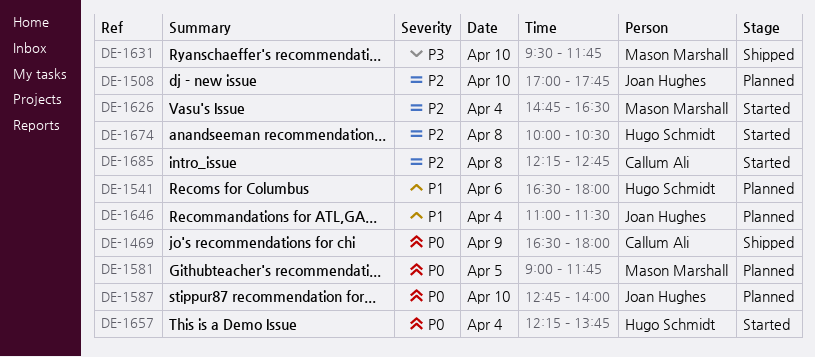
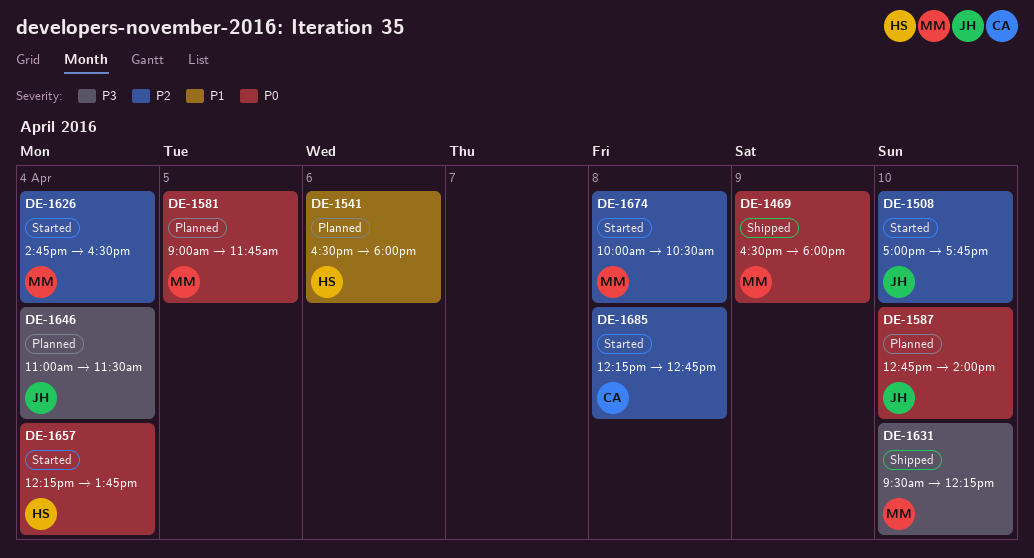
DE-1469, owner: Callum Ali -> Mason Marshall
DE-1508, status: Planned -> Started
DE-1631, ends: 11:45 -> 12:15
DE-1646, priority: P1 -> P3
DE-1674, owner: Hugo Schmidt -> Mason Marshall

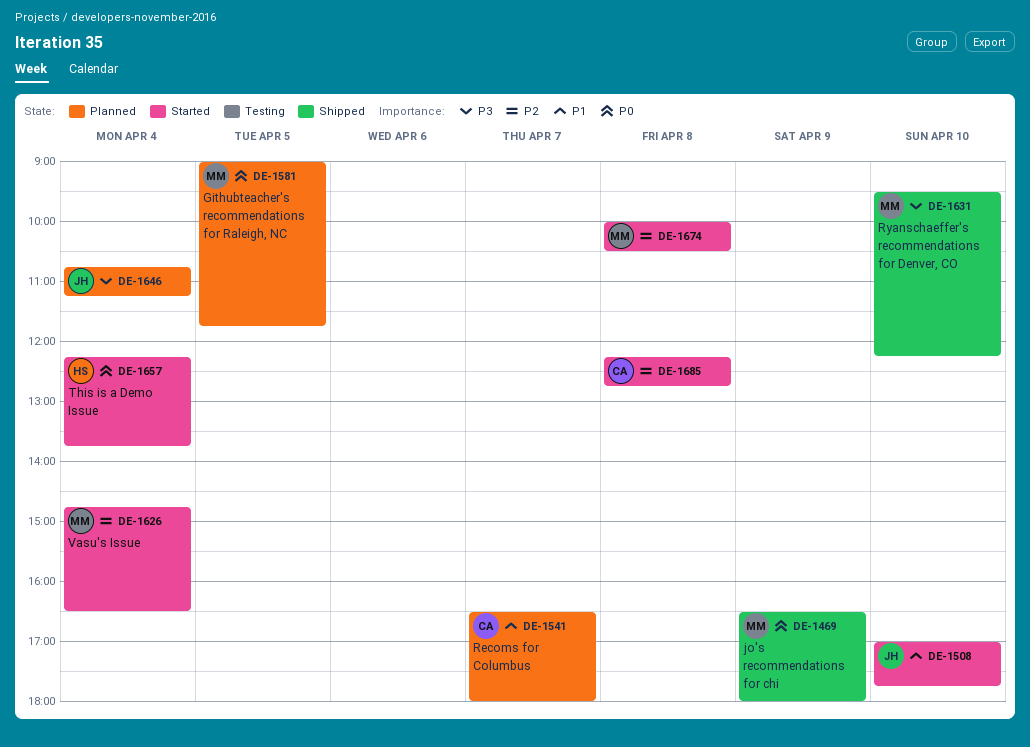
DE-1508, priority: P2 -> P1
DE-1541, owner: HS -> CA
DE-1541, day: Apr 6 -> Apr 7
DE-1587: present -> none
DE-1646, begins: 11:00 -> 10:45
DE-1646, ends: 11:30 -> 11:15

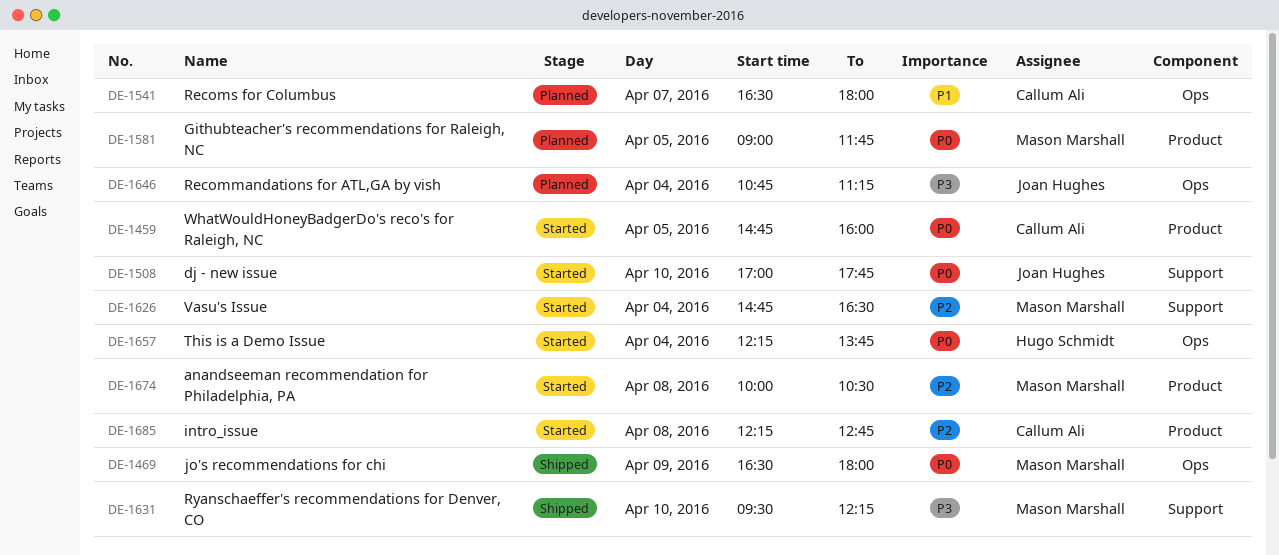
DE-1459: none -> present
DE-1508, priority: P1 -> P0

